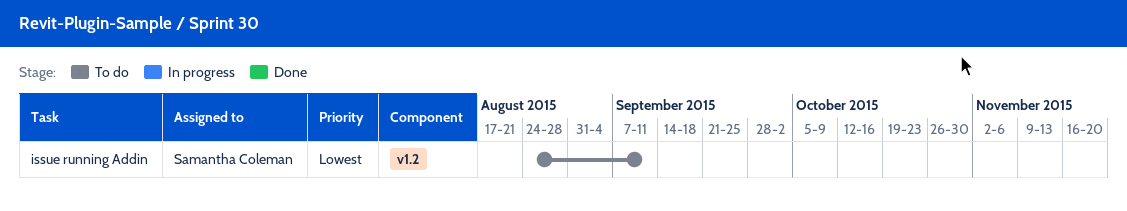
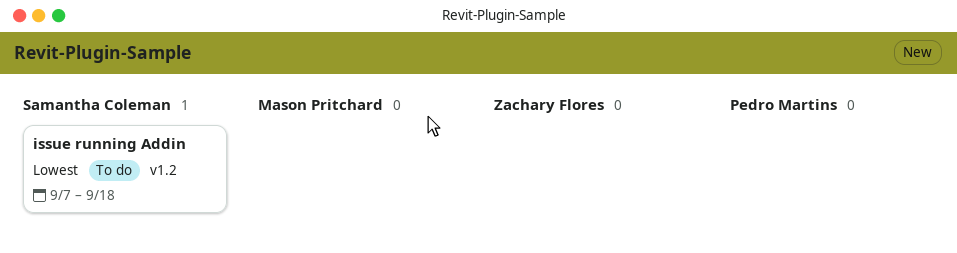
issue running Addin, start: Aug 24 -> Sep 7
issue running Addin, due: Sep 11 -> Sep 18

